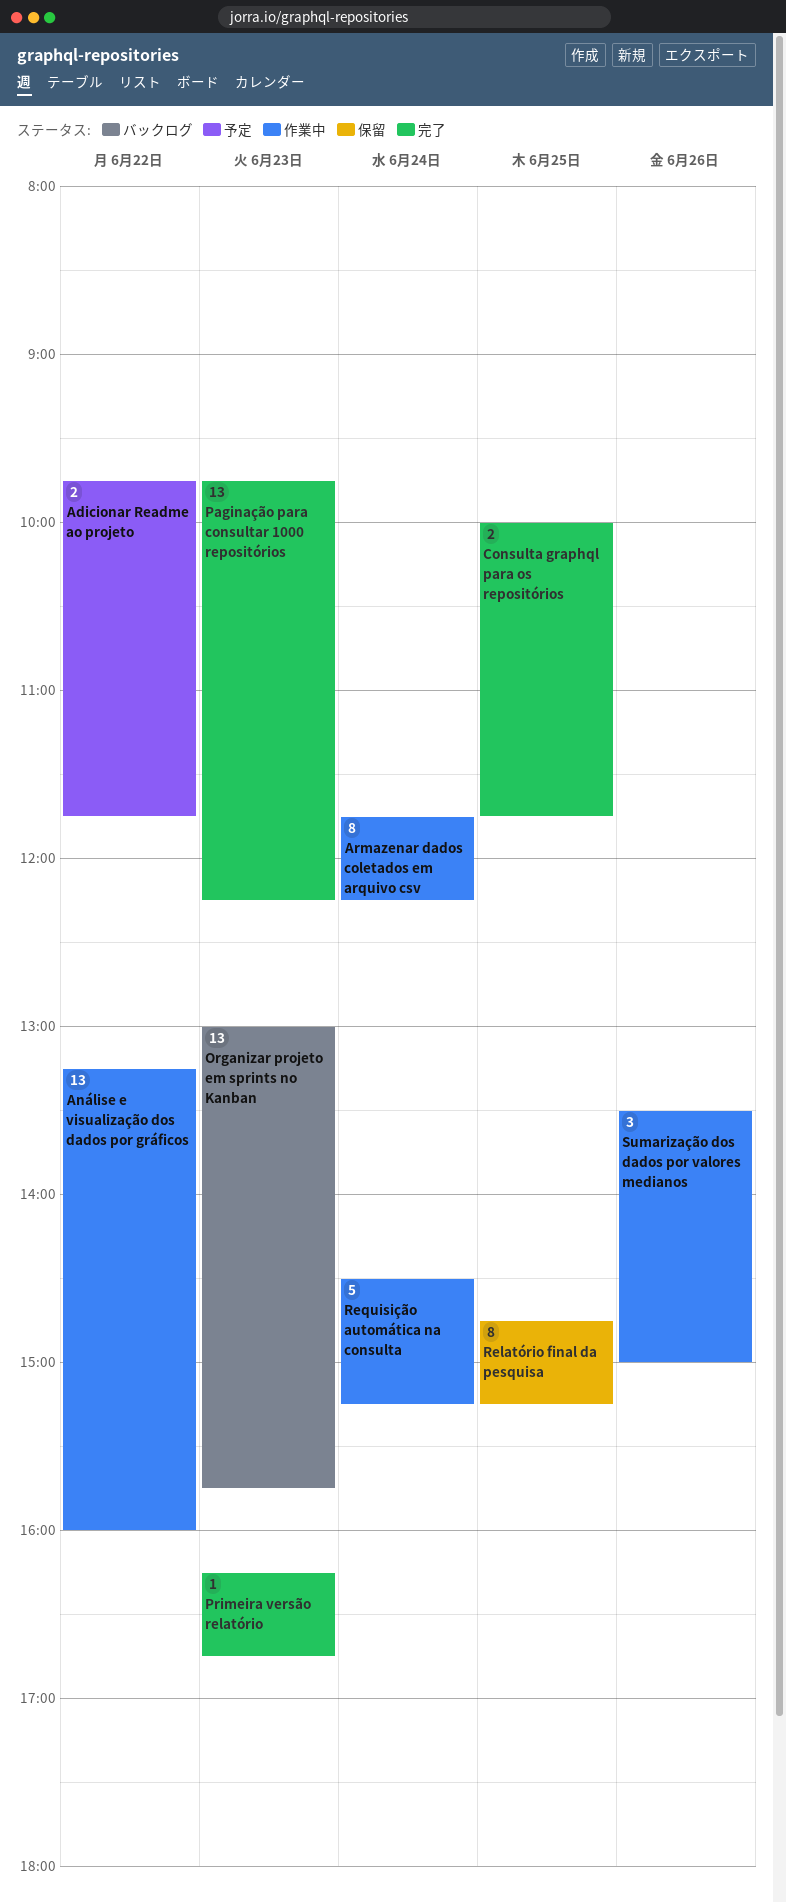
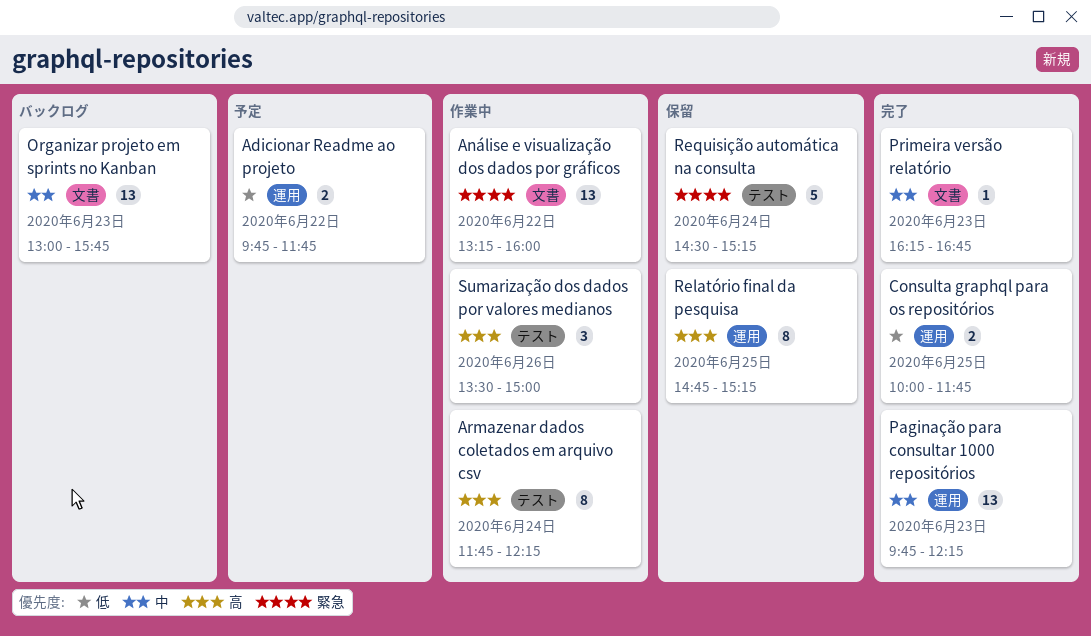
Requisição automática na consulta, status: 作業中 -> 保留

